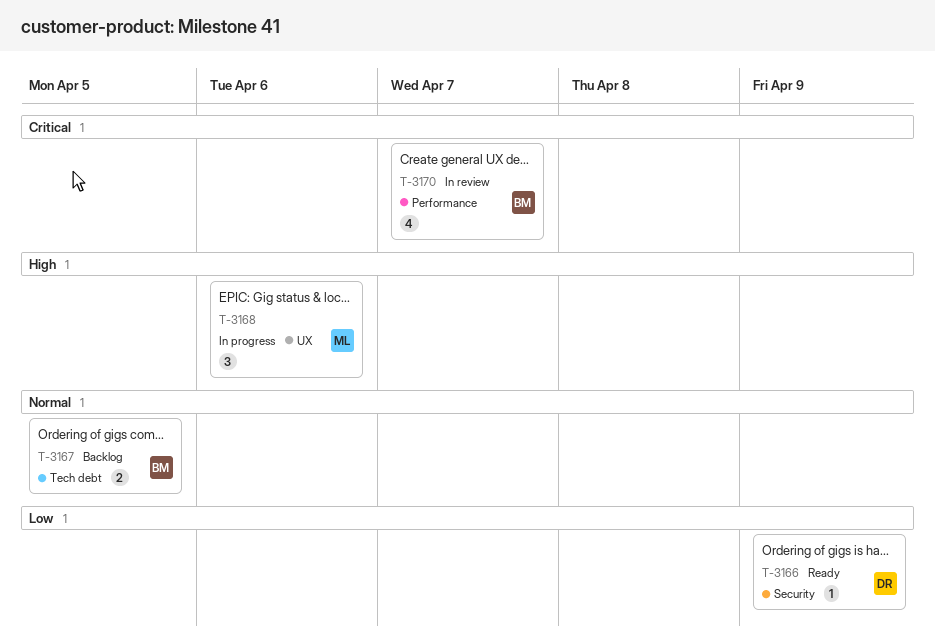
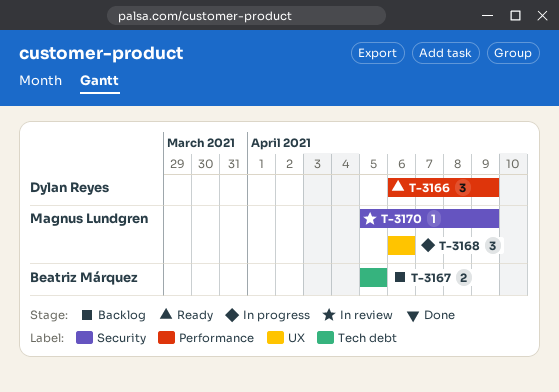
T-3166, label: Security -> Performance
T-3166, estimate: 1 -> 3
T-3170, owner: Beatriz Márquez -> Magnus Lundgren
T-3170, label: Performance -> Security
T-3170, estimate: 4 -> 1
T-3170, due: Apr 7 -> Apr 9

